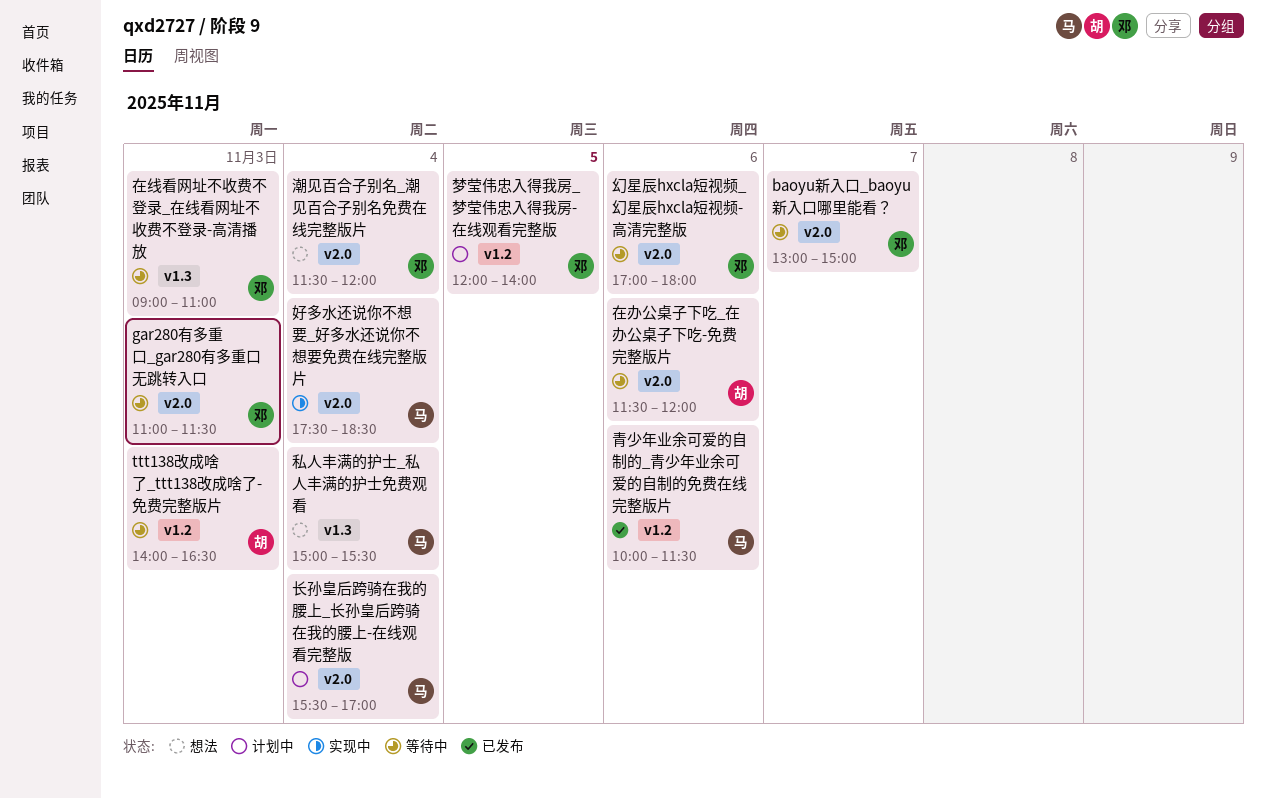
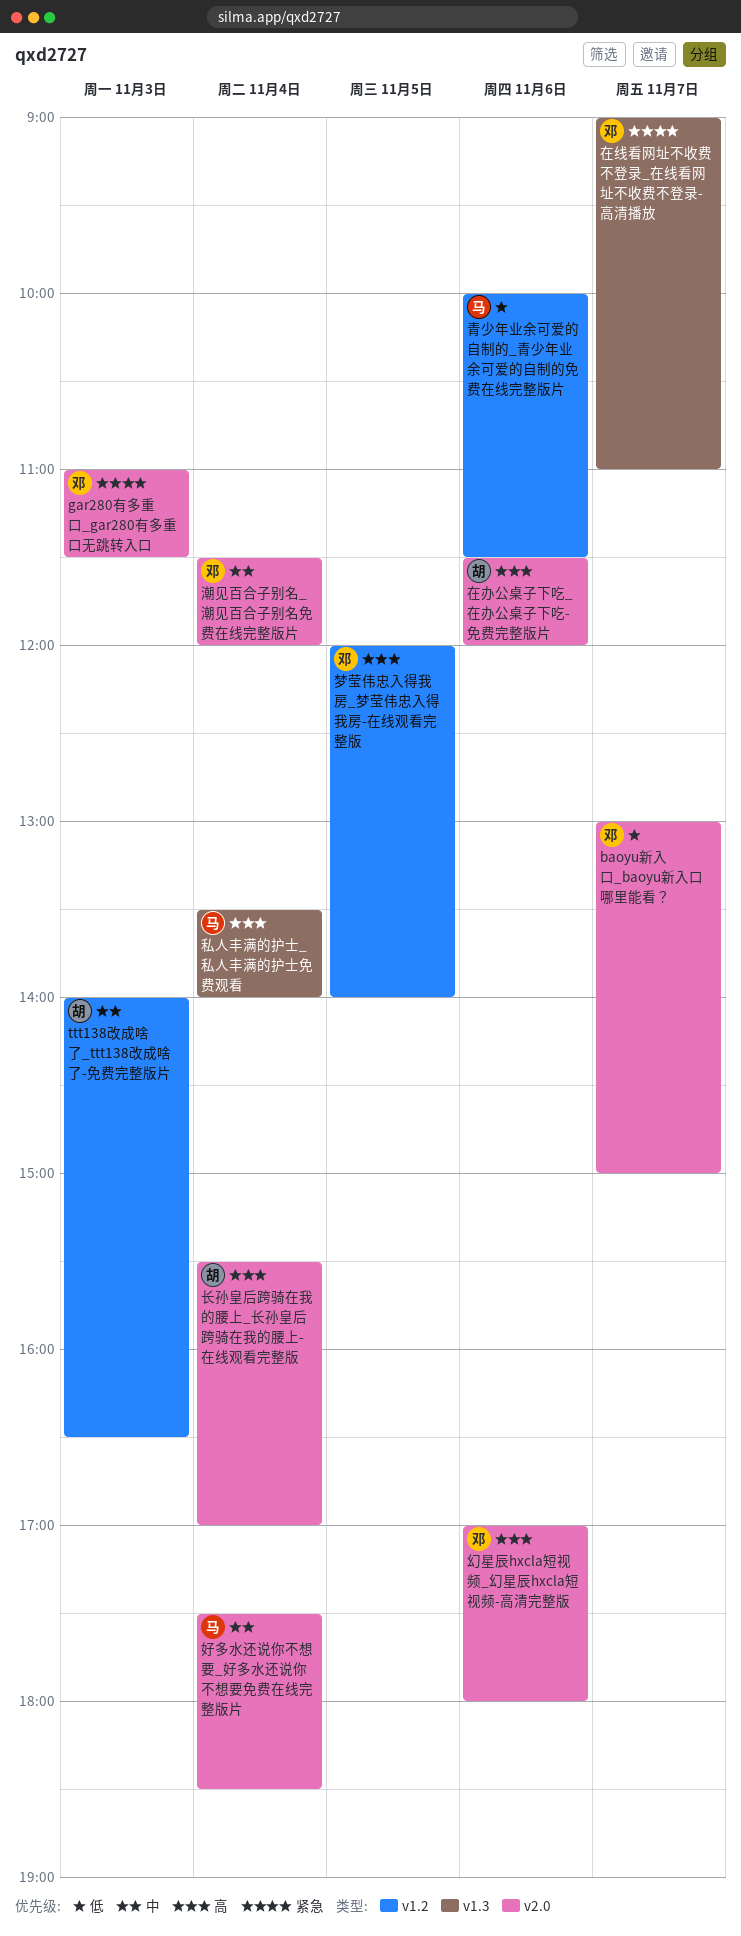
在线看网址不收费不登录_在线看网址不收费不登录-高清播放, day: Nov 3 -> Nov 7
私人丰满的护士_私人丰满的护士免费观看, begins: 15:00 -> 13:30
私人丰满的护士_私人丰满的护士免费观看, ends: 15:30 -> 14:00
长孙皇后跨骑在我的腰上_长孙皇后跨骑在我的腰上-在线观看完整版, owner: 马 -> 胡

